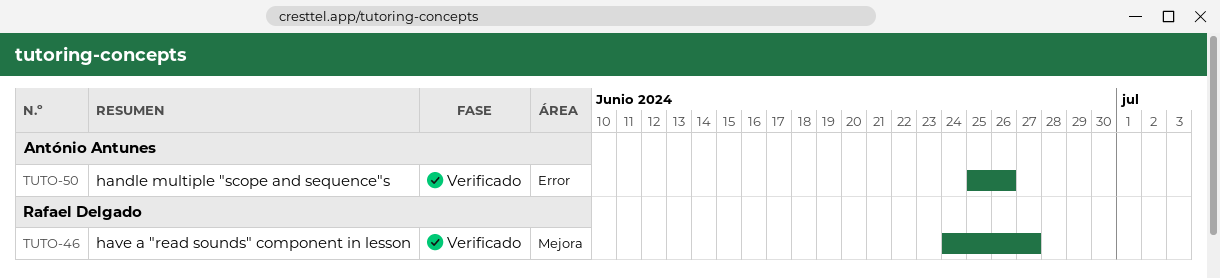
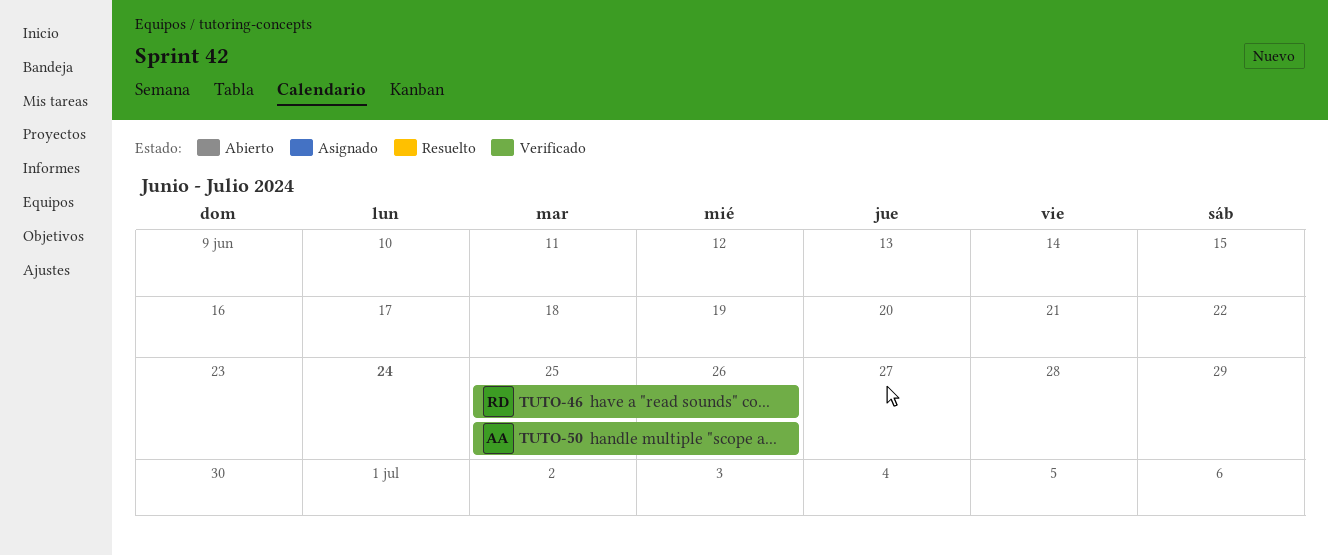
TUTO-46, start: Jun 24 -> Jun 25
TUTO-46, due: Jun 27 -> Jun 26

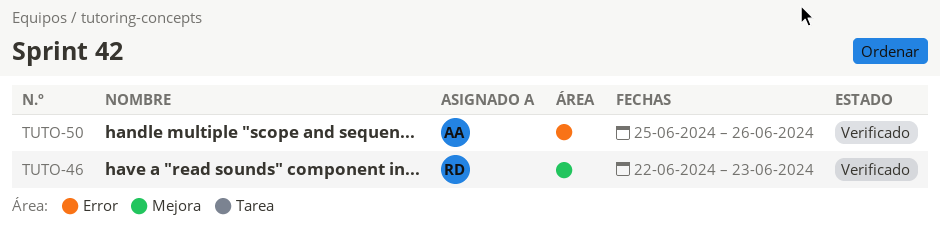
TUTO-46, start: Jun 25 -> Jun 22
TUTO-46, due: Jun 26 -> Jun 23

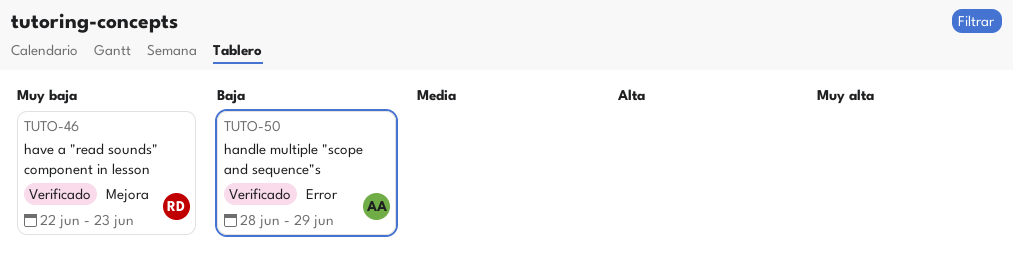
TUTO-50, start: Jun 25 -> Jun 28
TUTO-50, due: Jun 26 -> Jun 29

